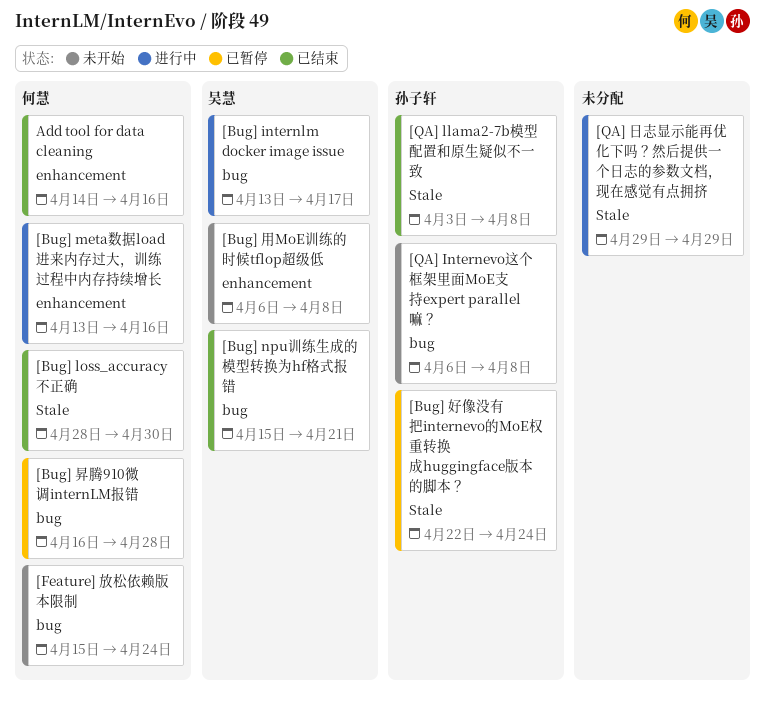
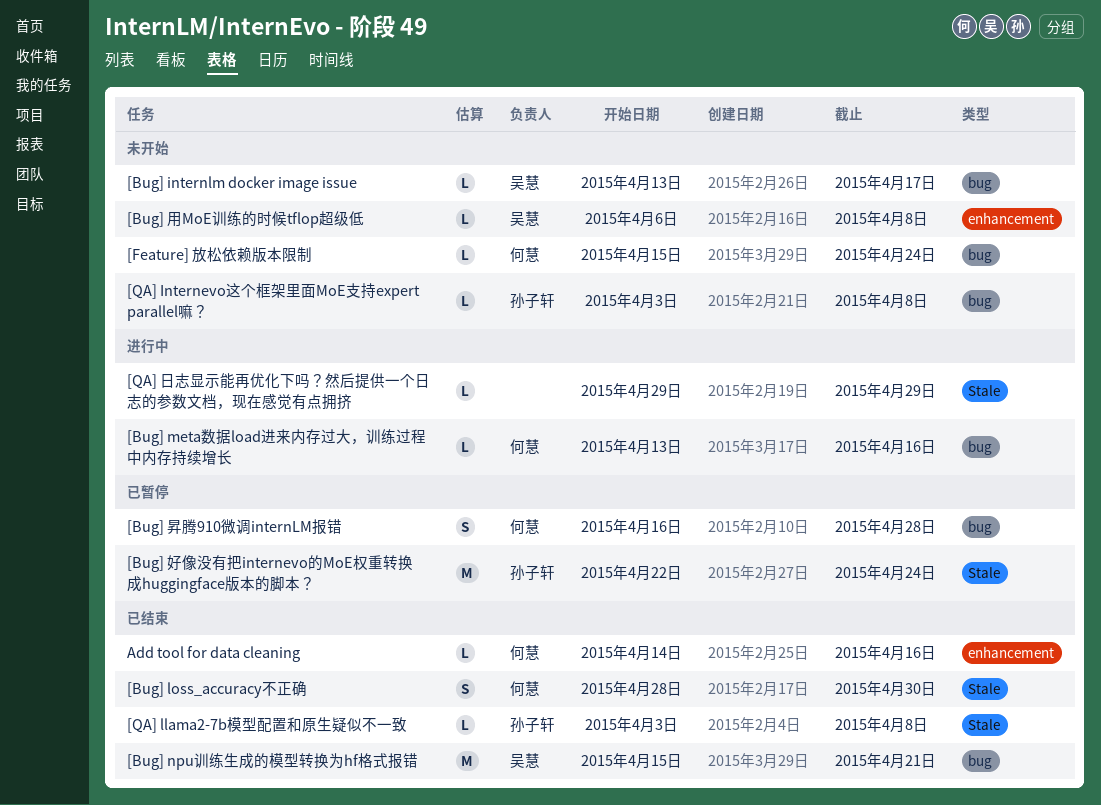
[Bug] internlm docker image issue, status: 进行中 -> 未开始
[Bug] meta数据load进来内存过大，训练过程中内存持续增长, label: enhancement -> bug
[QA] Internevo这个框架里面MoE支持expert parallel嘛？, start: Apr 6 -> Apr 3

